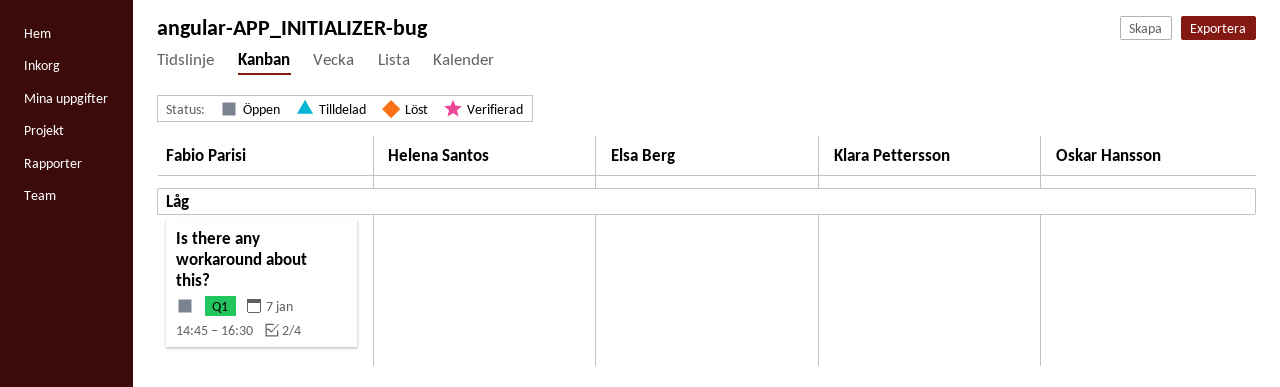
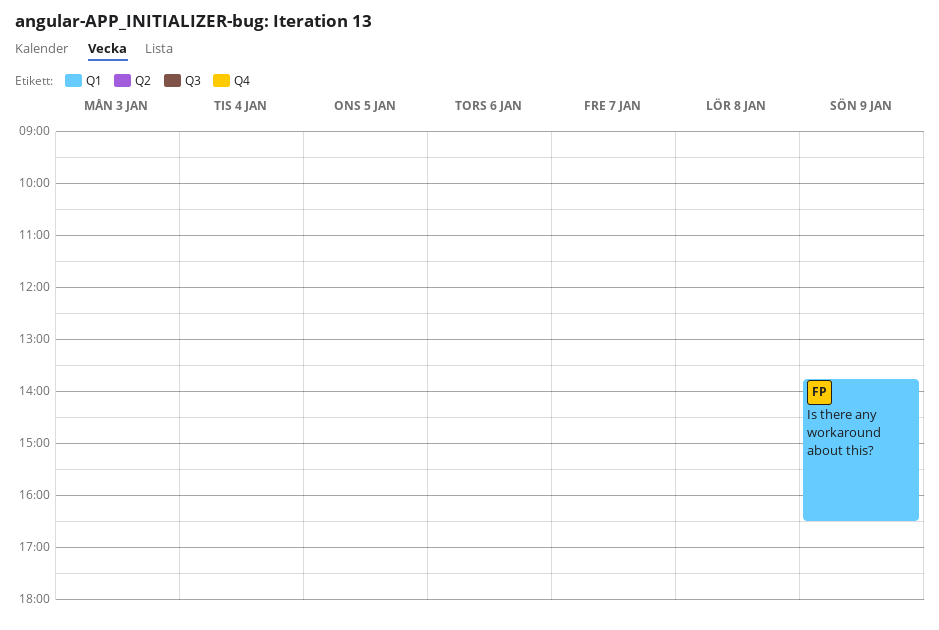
Is there any workaround about this?, day: Jan 7 -> Jan 9
Is there any workaround about this?, begins: 14:45 -> 13:45

